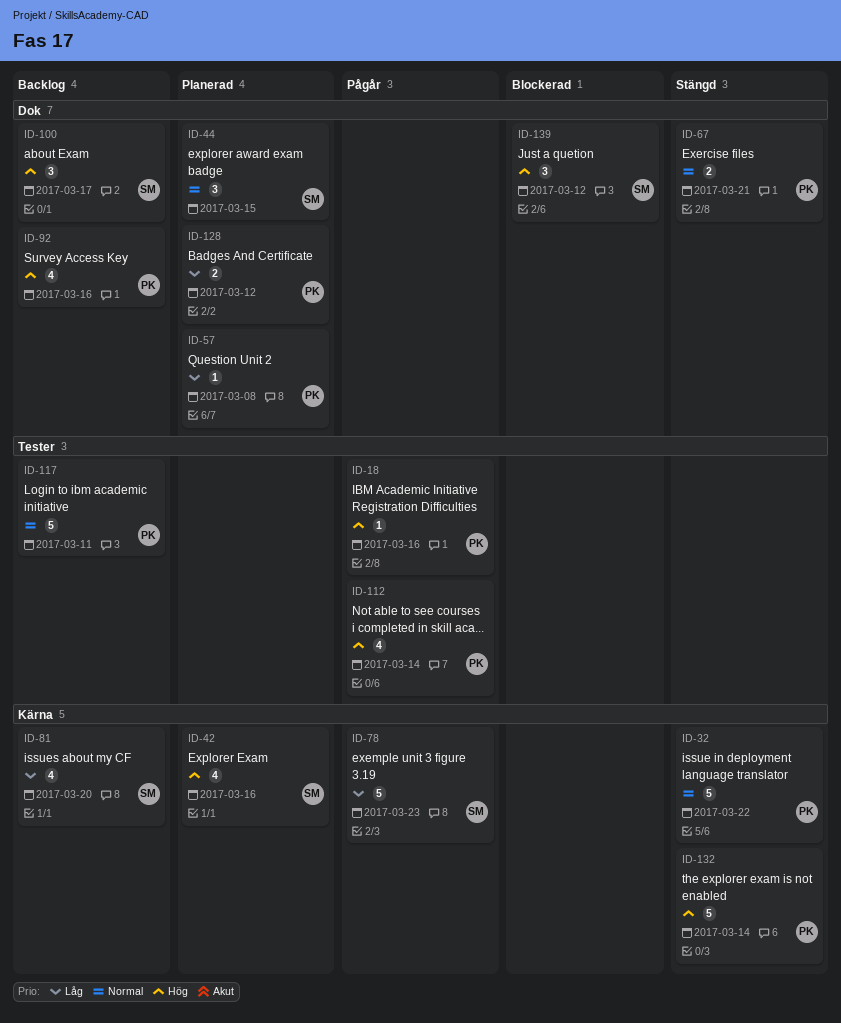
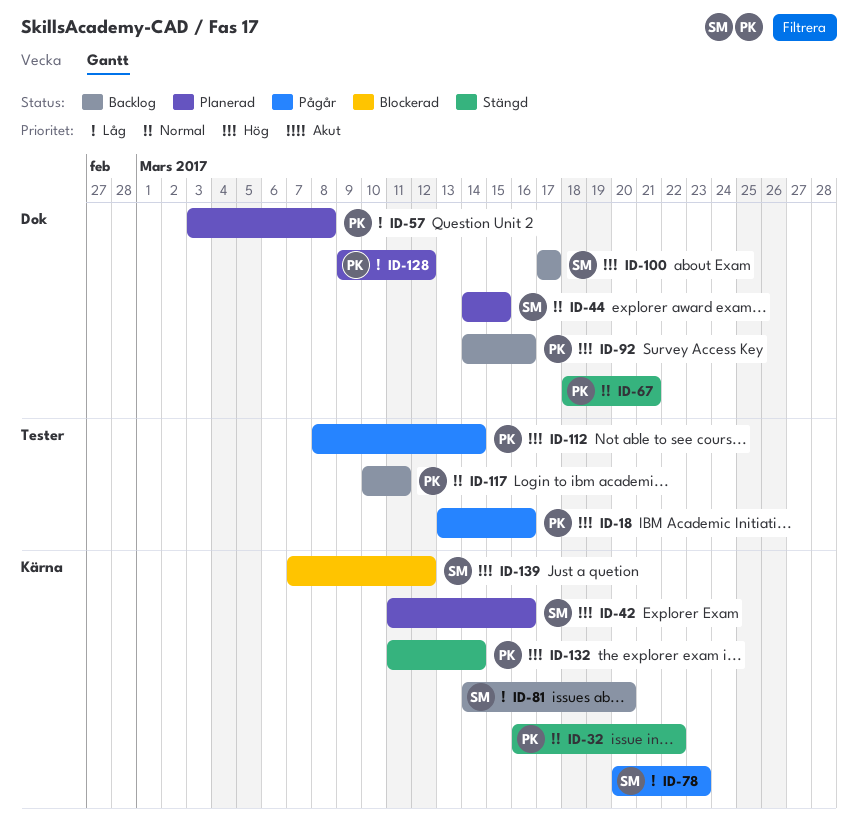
ID-139, label: Dok -> Kärna

